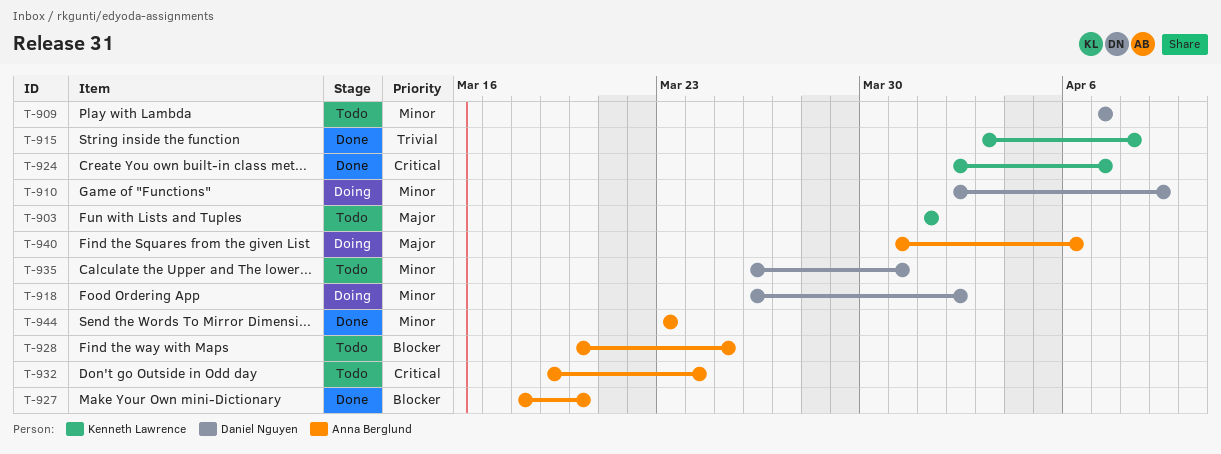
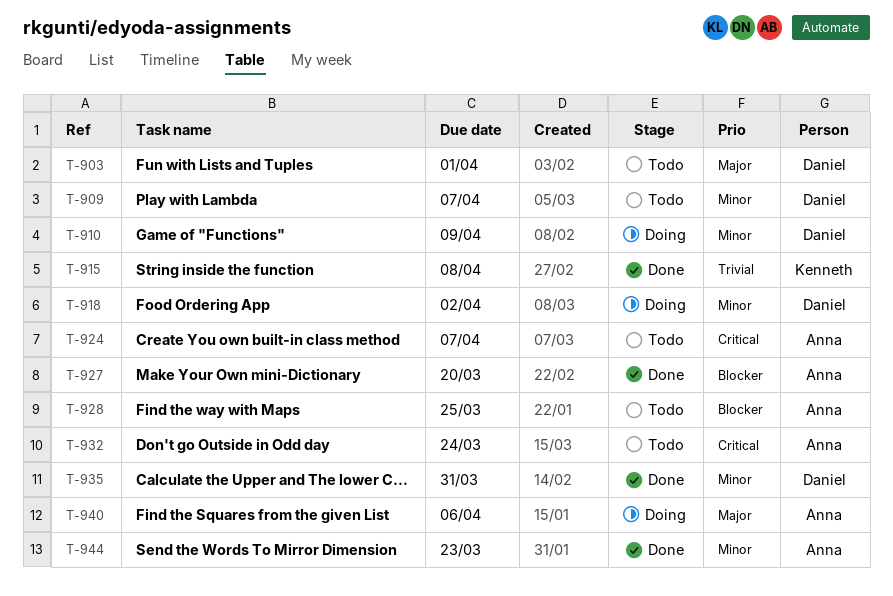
T-903, owner: Kenneth Lawrence -> Daniel Nguyen
T-924, status: Done -> Todo
T-924, owner: Kenneth Lawrence -> Anna Berglund
T-935, status: Todo -> Done

